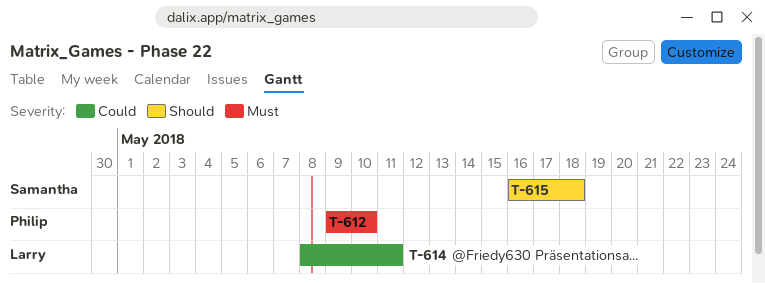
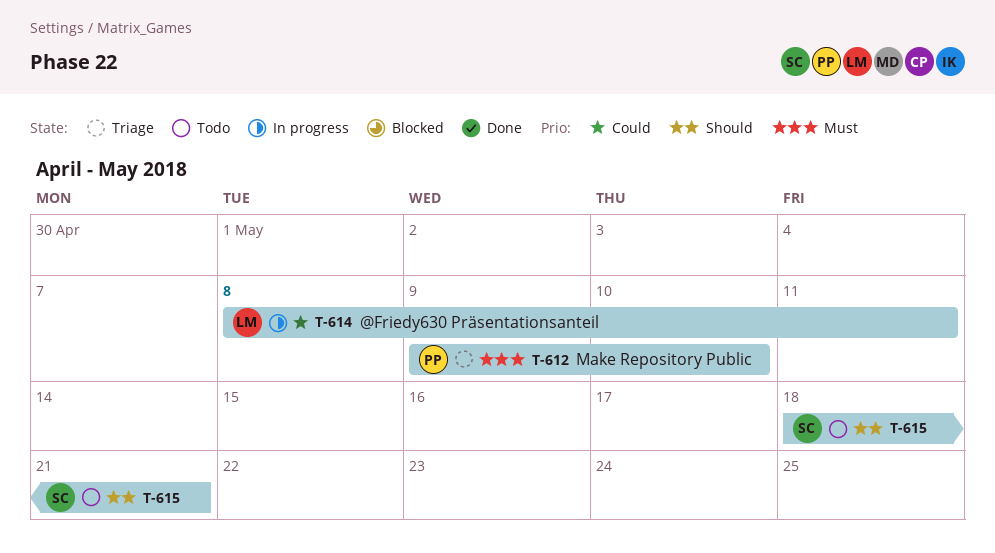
T-615, start: May 16 -> May 18
T-615, due: May 18 -> May 21

